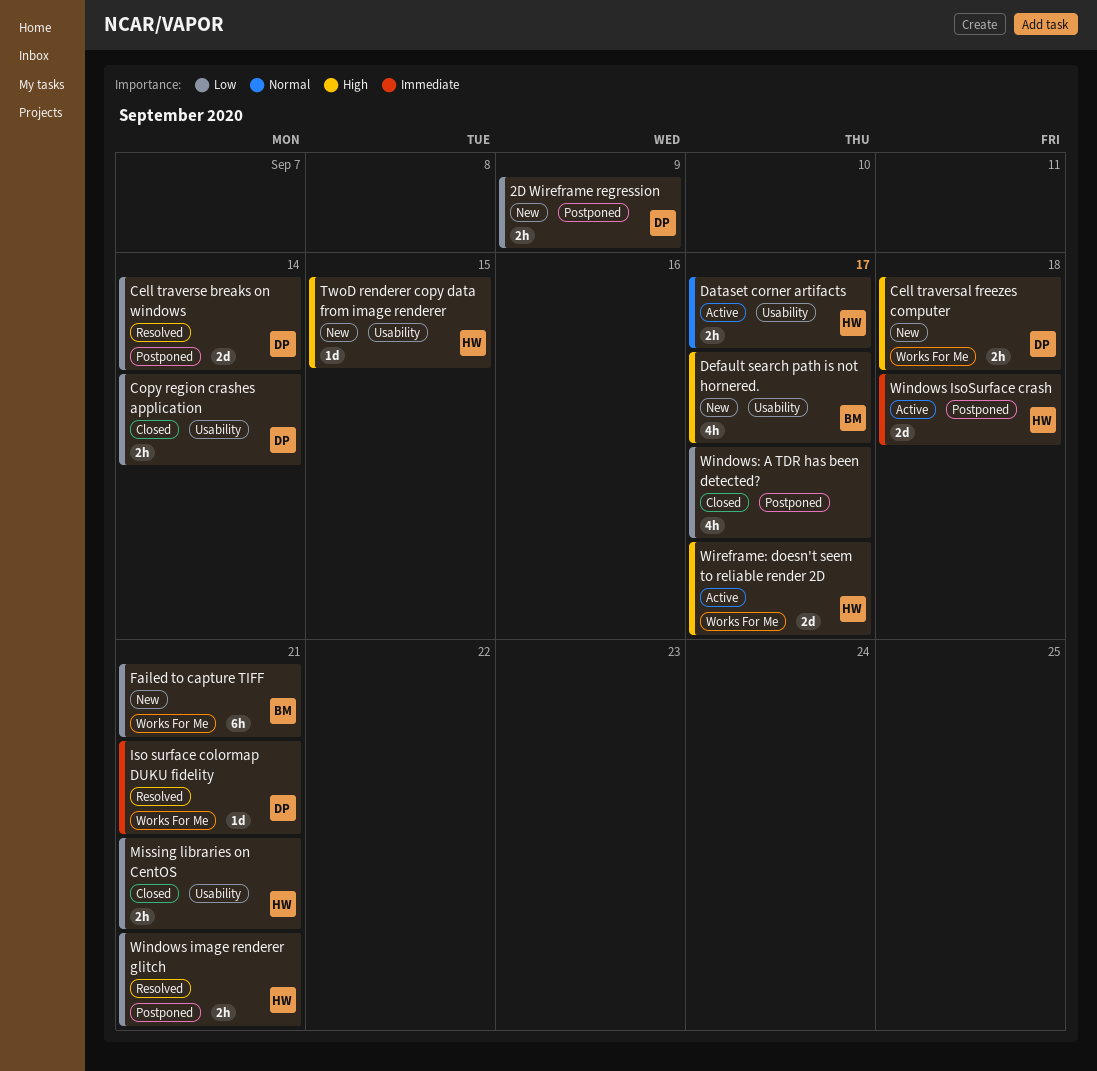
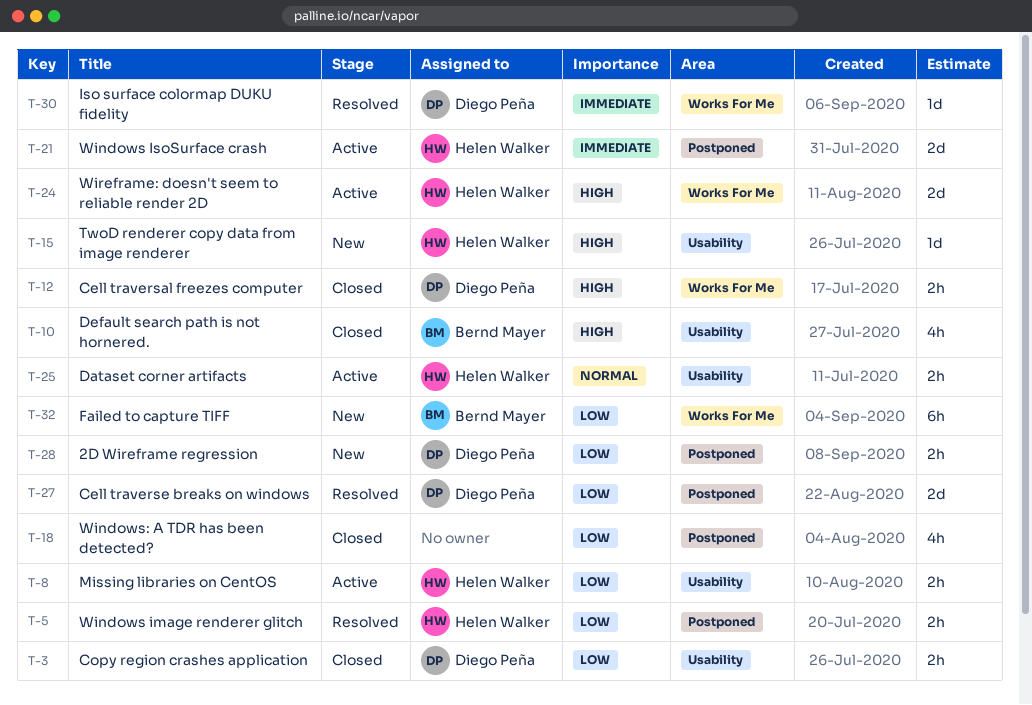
Cell traversal freezes computer, status: New -> Closed
Default search path is not hornered., status: New -> Closed
Missing libraries on CentOS, status: Closed -> Active

